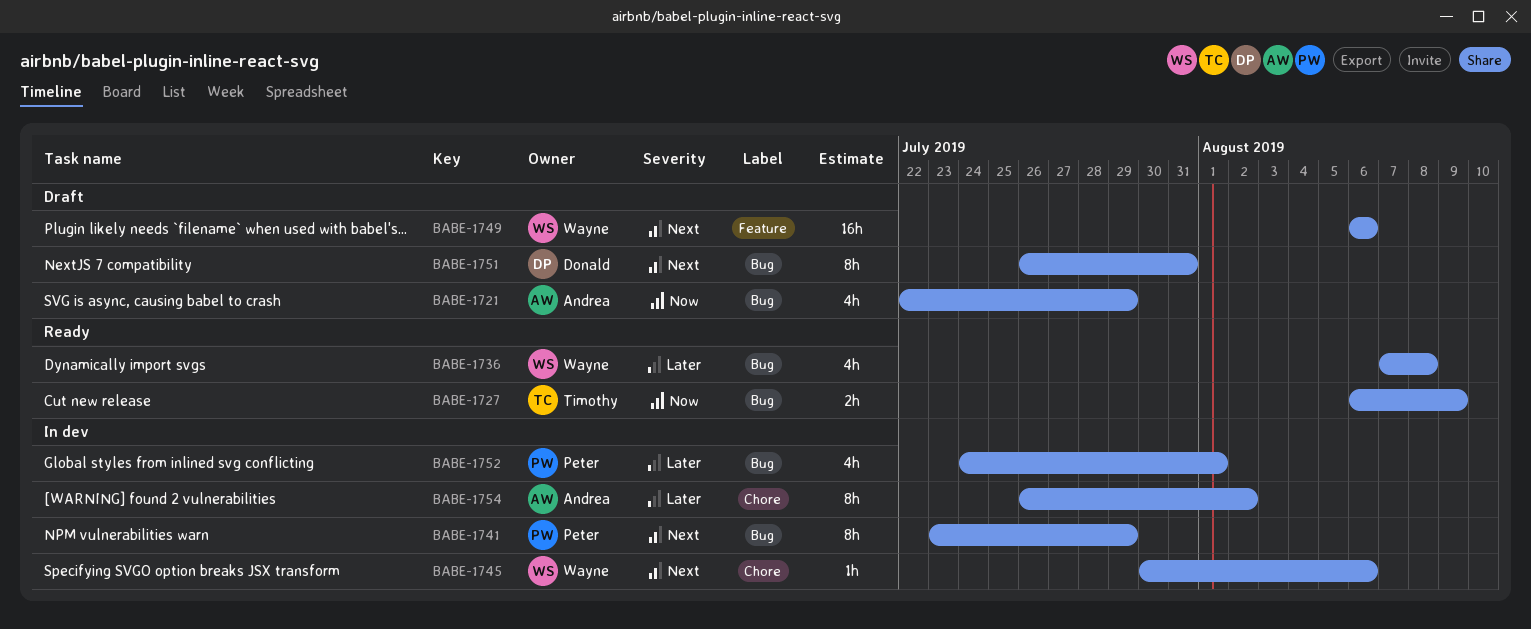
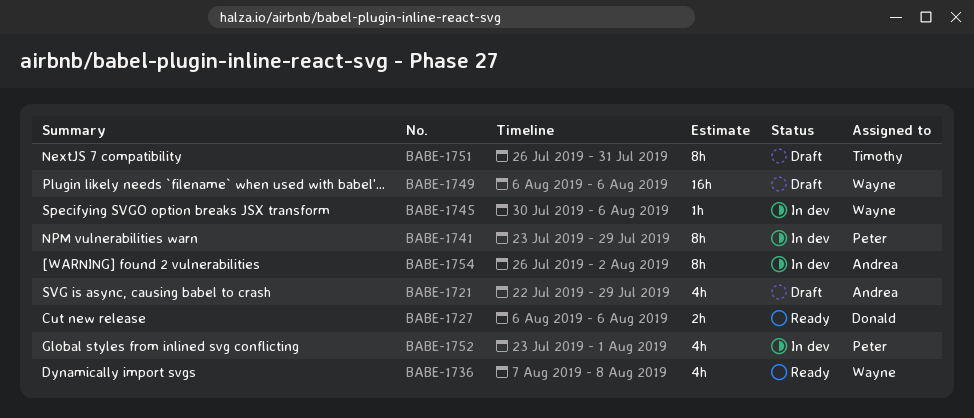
BABE-1727, owner: Timothy -> Donald
BABE-1727, due: Aug 9 -> Aug 6
BABE-1751, owner: Donald -> Timothy
BABE-1752, start: Jul 24 -> Jul 23

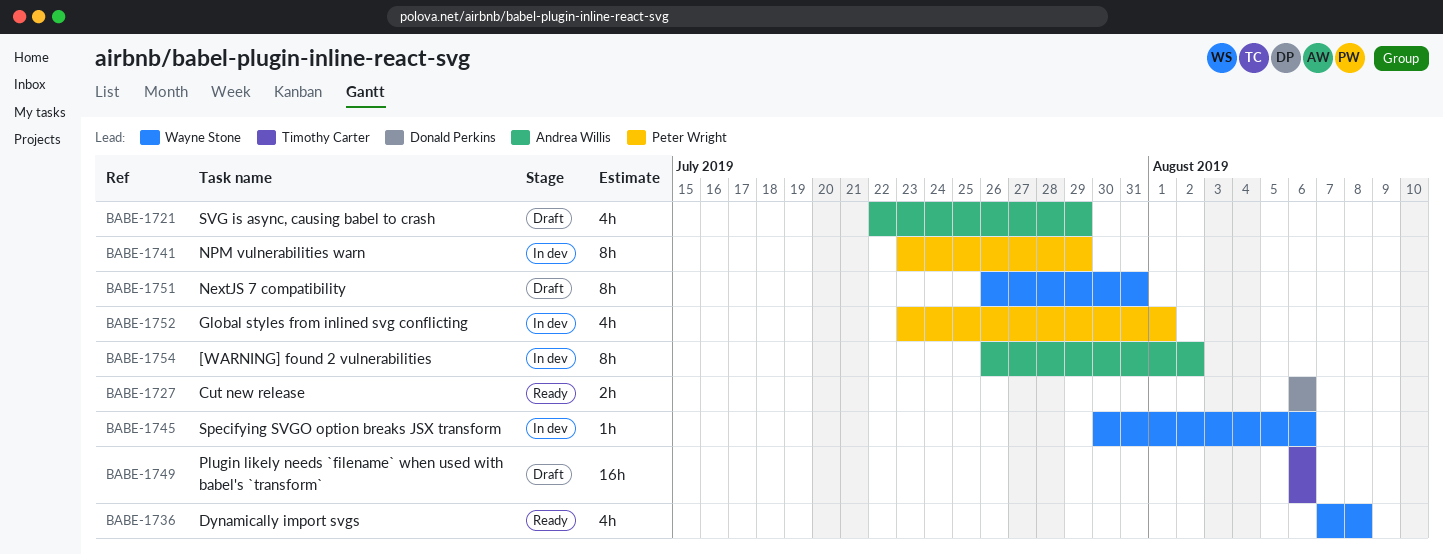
BABE-1749, owner: Wayne Stone -> Timothy Carter
BABE-1751, owner: Timothy Carter -> Wayne Stone

